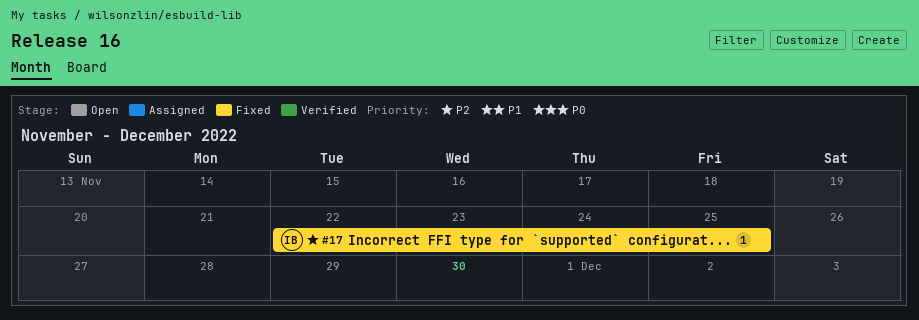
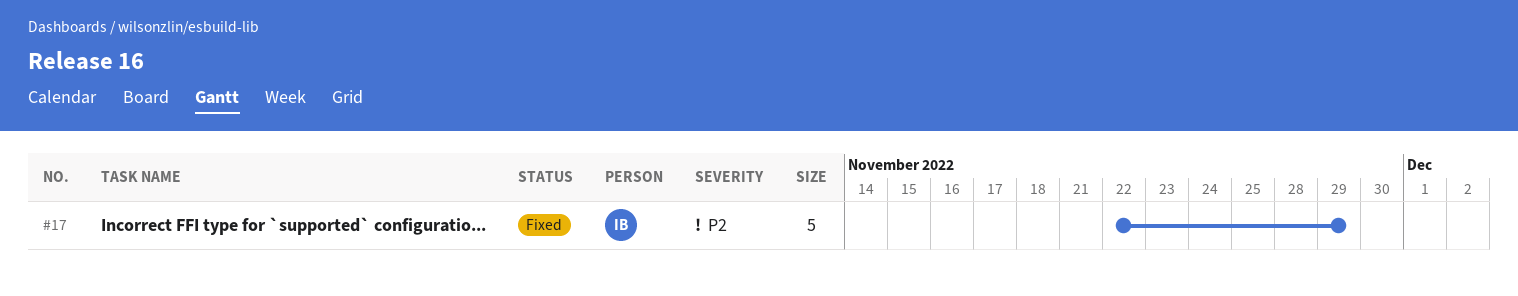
#17, estimate: 1 -> 5
#17, due: Nov 25 -> Nov 29

